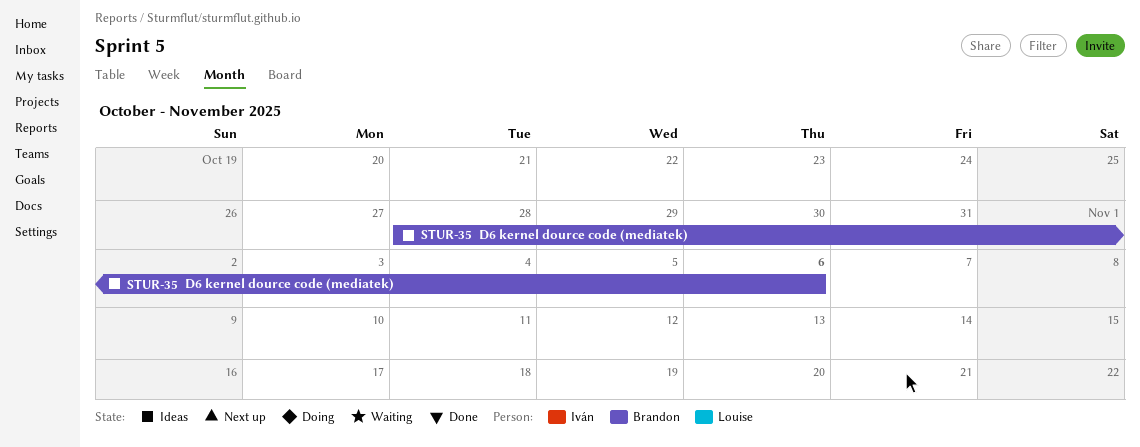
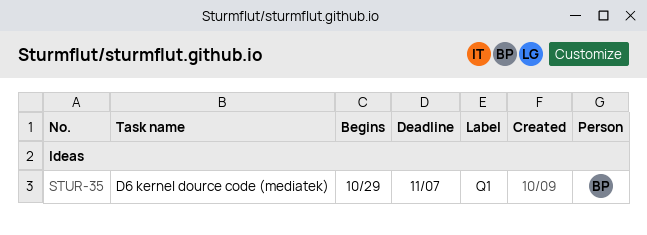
STUR-35, start: Oct 28 -> Oct 29
STUR-35, due: Nov 6 -> Nov 7

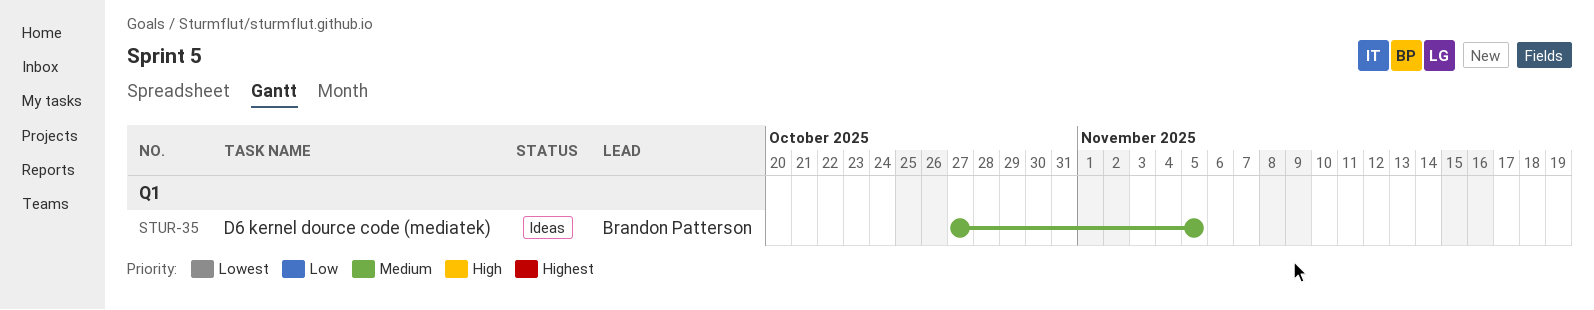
STUR-35, start: Oct 29 -> Oct 27
STUR-35, due: Nov 7 -> Nov 5

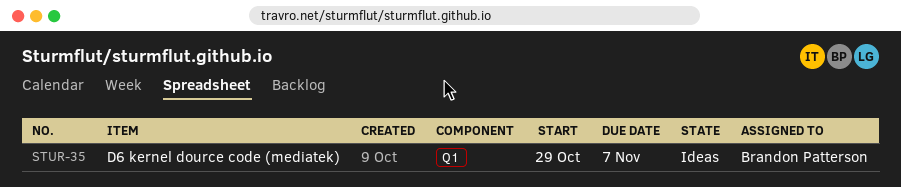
STUR-35, start: Oct 27 -> Oct 29
STUR-35, due: Nov 5 -> Nov 7

